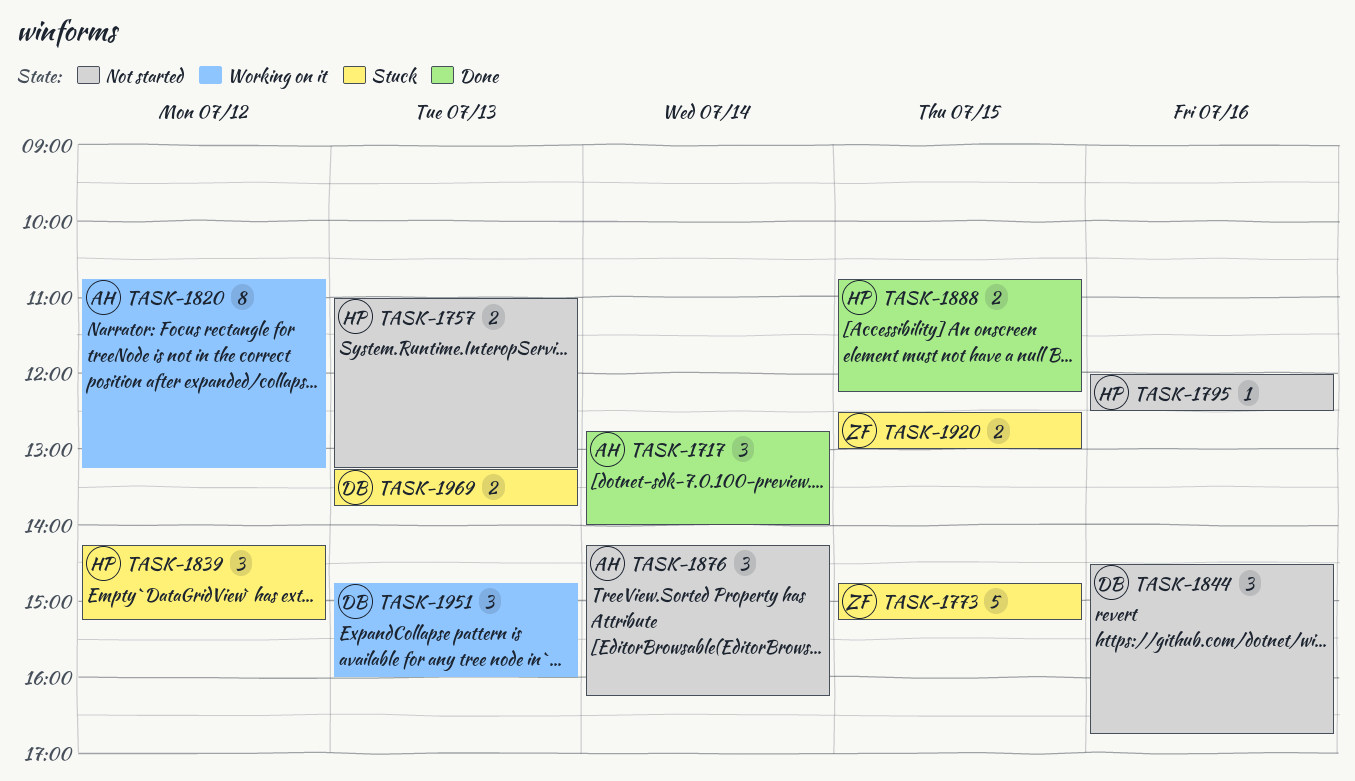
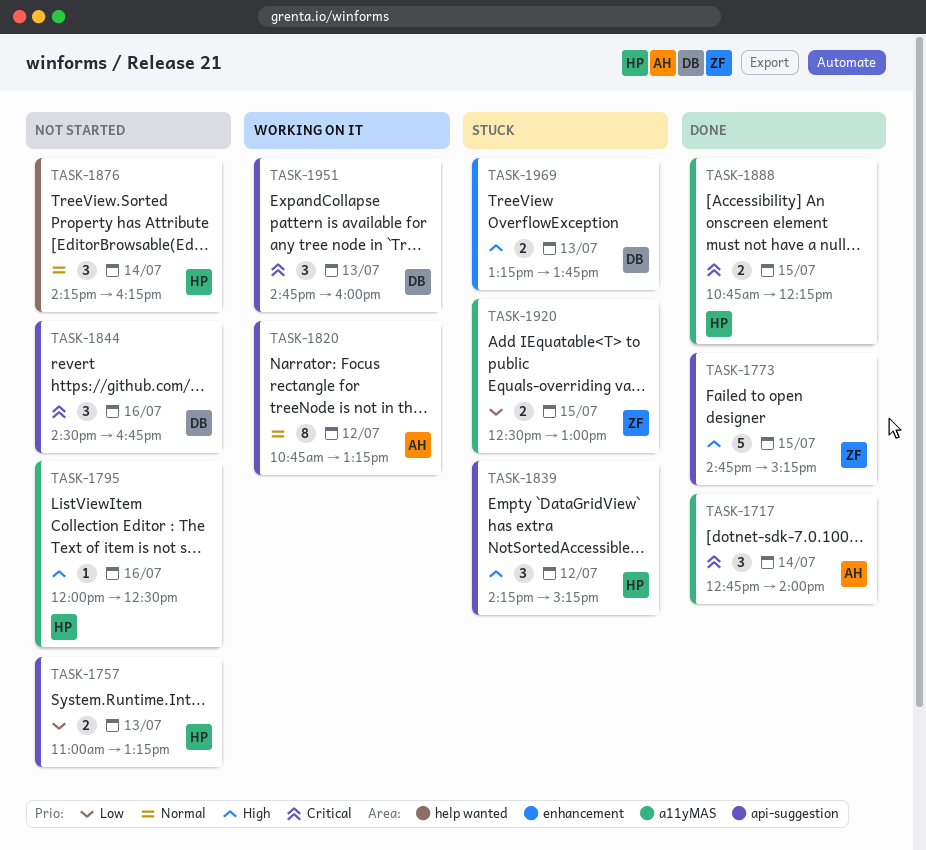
TASK-1773, status: Stuck -> Done
TASK-1876, owner: AH -> HP

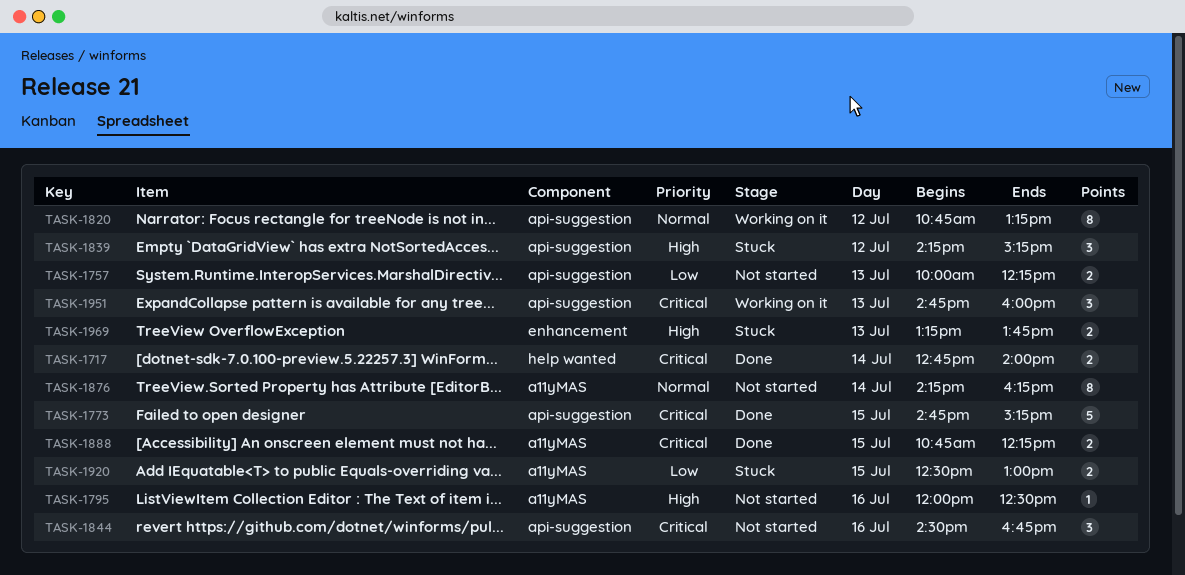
TASK-1717, label: a11yMAS -> help wanted
TASK-1717, estimate: 3 -> 2
TASK-1757, begins: 11:00 -> 10:00
TASK-1757, ends: 13:15 -> 12:15
TASK-1773, priority: High -> Critical
TASK-1876, label: help wanted -> a11yMAS
TASK-1876, estimate: 3 -> 8

